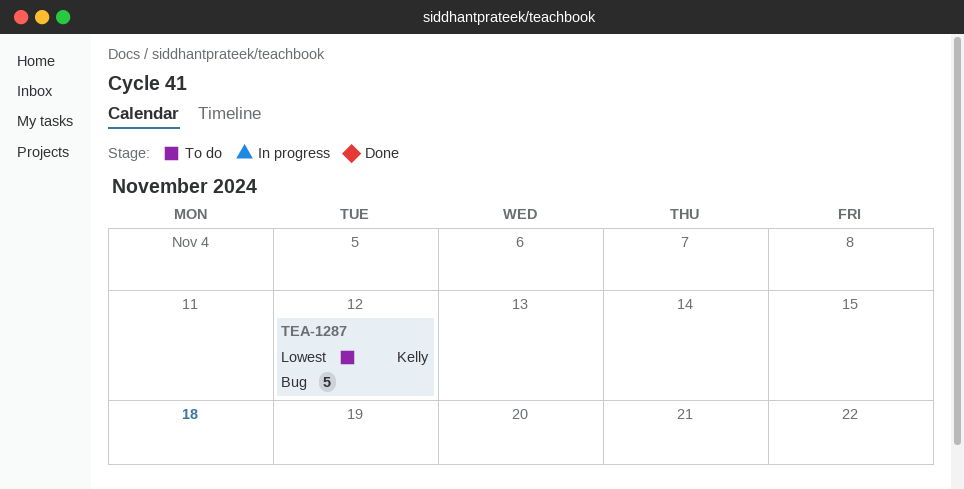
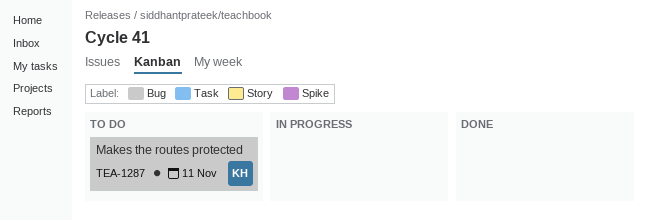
TEA-1287, estimate: 5 -> 1
TEA-1287, due: Nov 12 -> Nov 11

